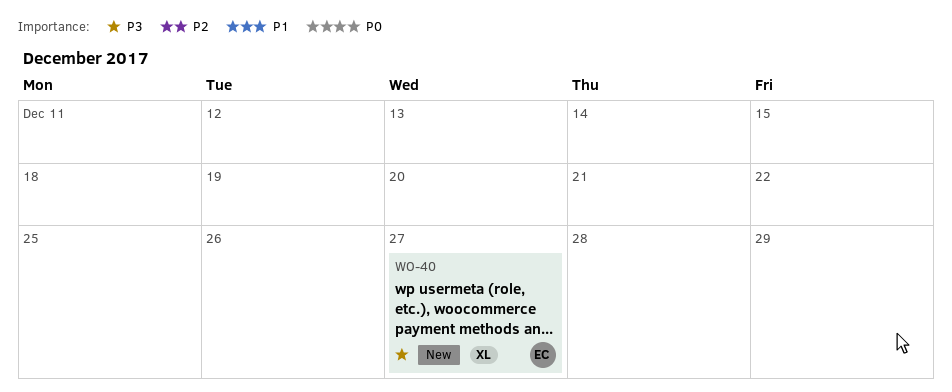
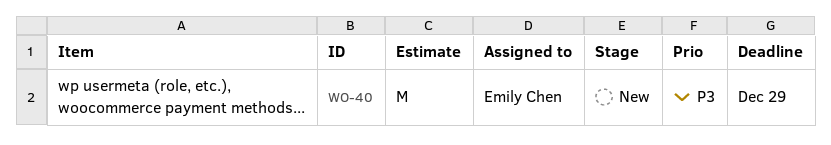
WO-40, estimate: XL -> M
WO-40, due: Dec 27 -> Dec 29

